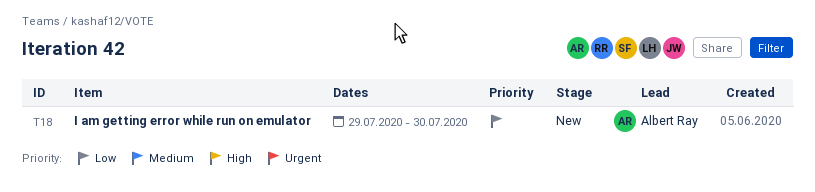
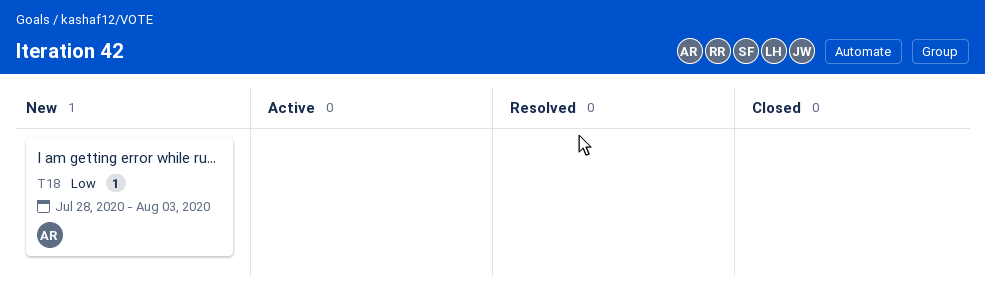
T18, start: Jul 29 -> Jul 28
T18, due: Jul 30 -> Aug 3

